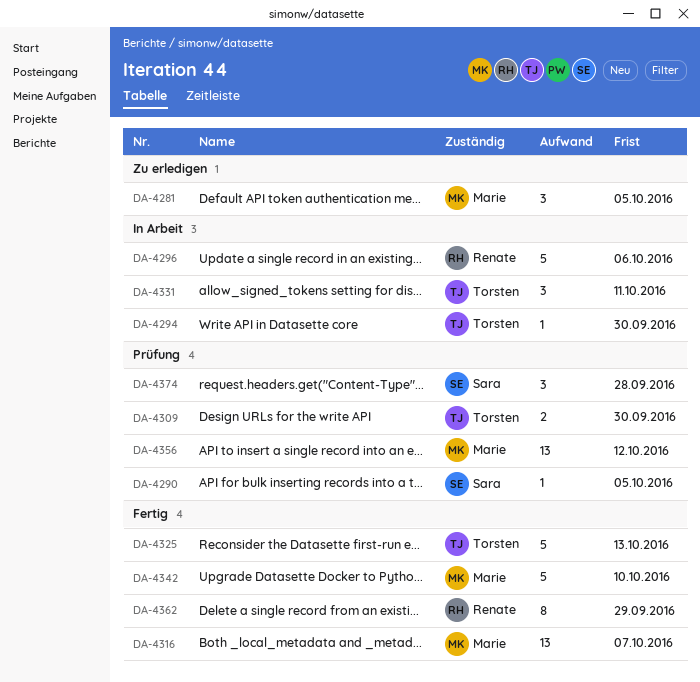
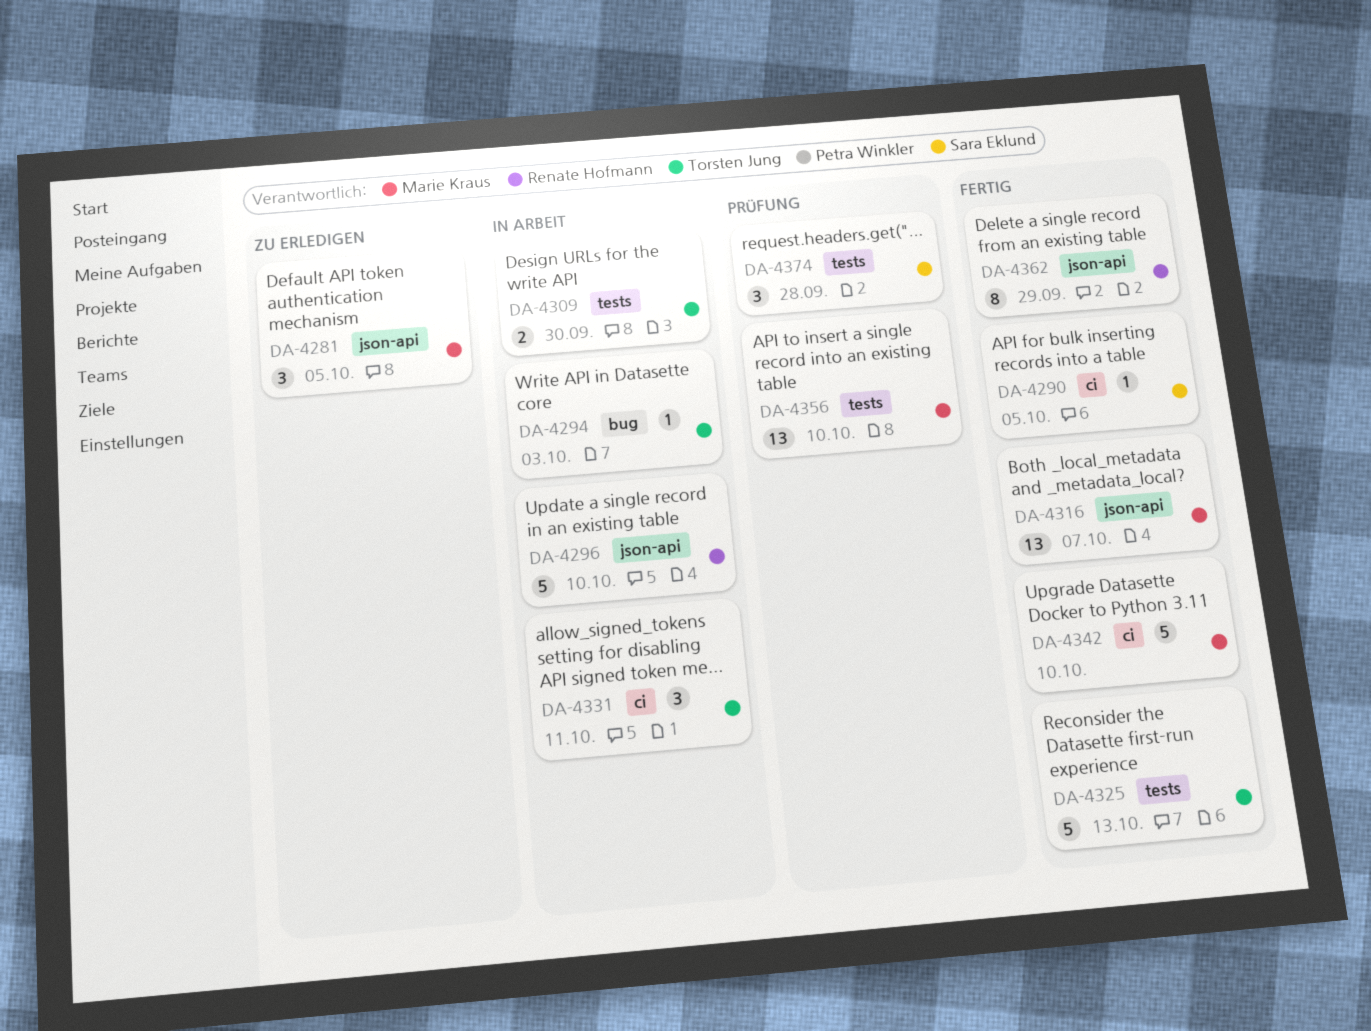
DA-4290, status: Prüfung -> Fertig
DA-4294, due: Sep 30 -> Oct 3
DA-4296, due: Oct 6 -> Oct 10
DA-4309, status: Prüfung -> In Arbeit
DA-4356, due: Oct 12 -> Oct 10

